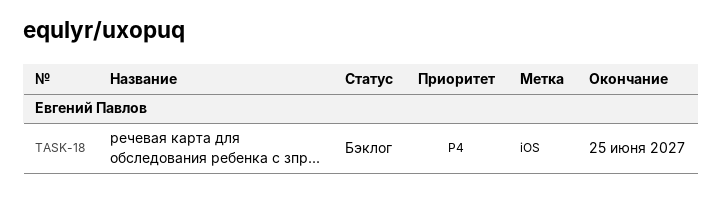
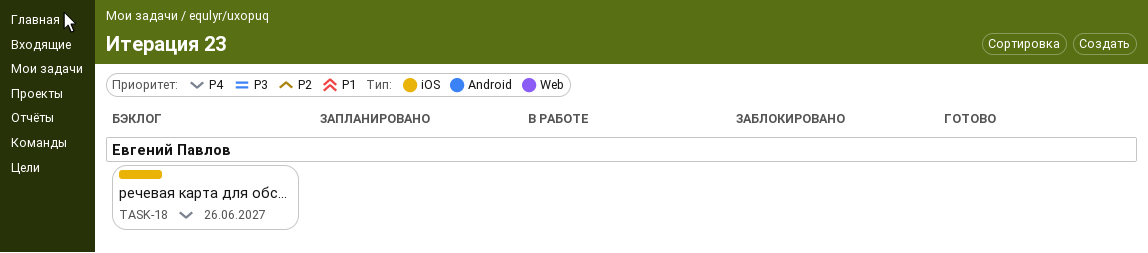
TASK-18, due: Jun 25 -> Jun 26

